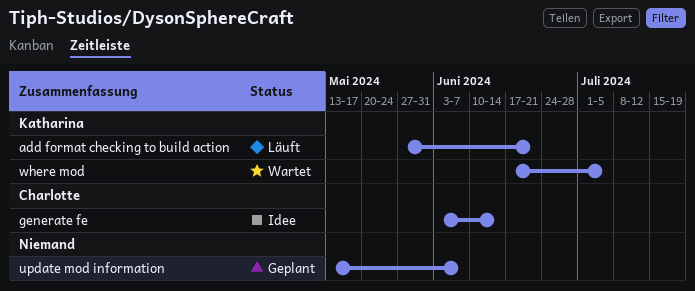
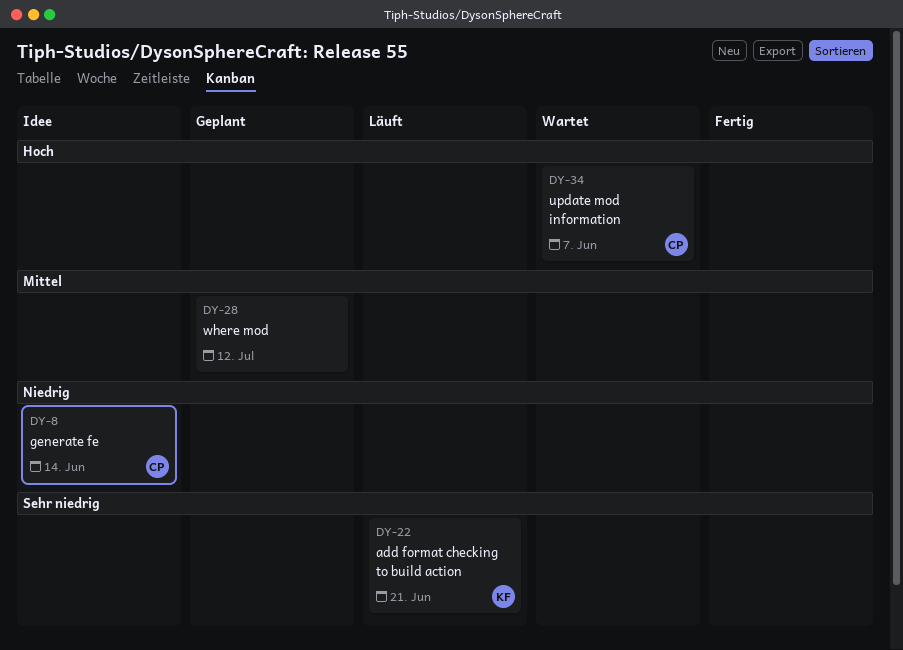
update mod information, status: Geplant -> Wartet
update mod information, owner: none -> Charlotte
where mod, status: Wartet -> Geplant
where mod, owner: Katharina -> none
where mod, due: Jul 5 -> Jul 12

